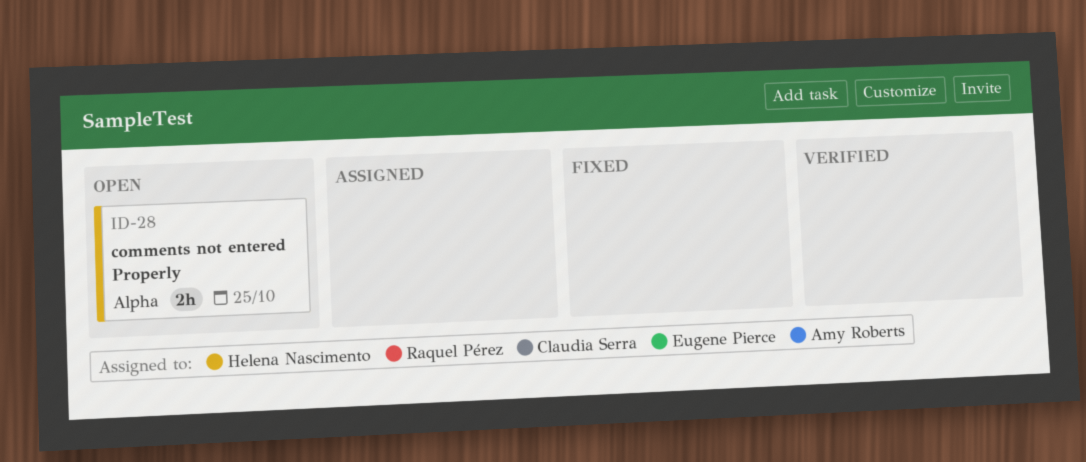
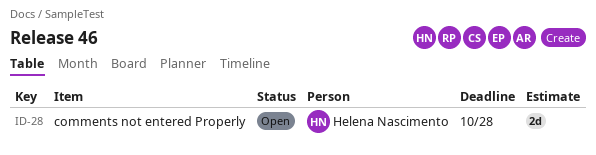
ID-28, estimate: 2h -> 2d
ID-28, due: Oct 25 -> Oct 28

